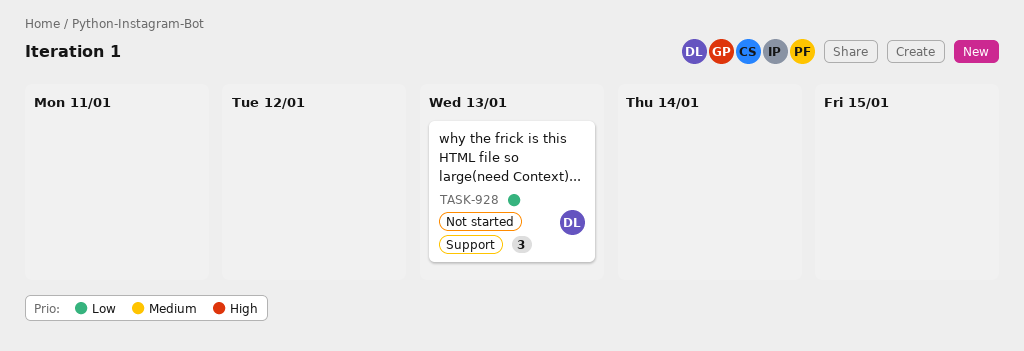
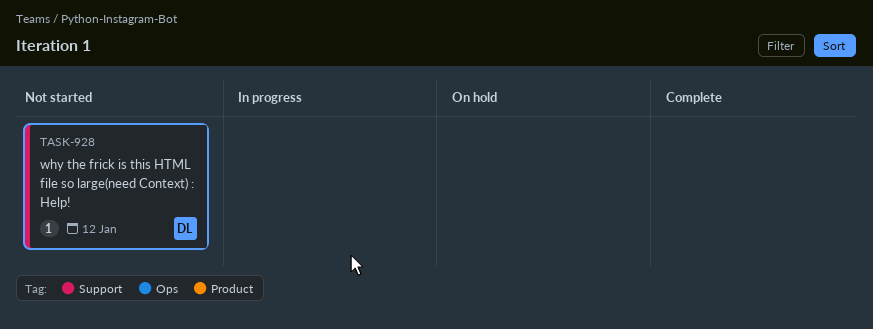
TASK-928, estimate: 3 -> 1
TASK-928, due: Jan 13 -> Jan 12

